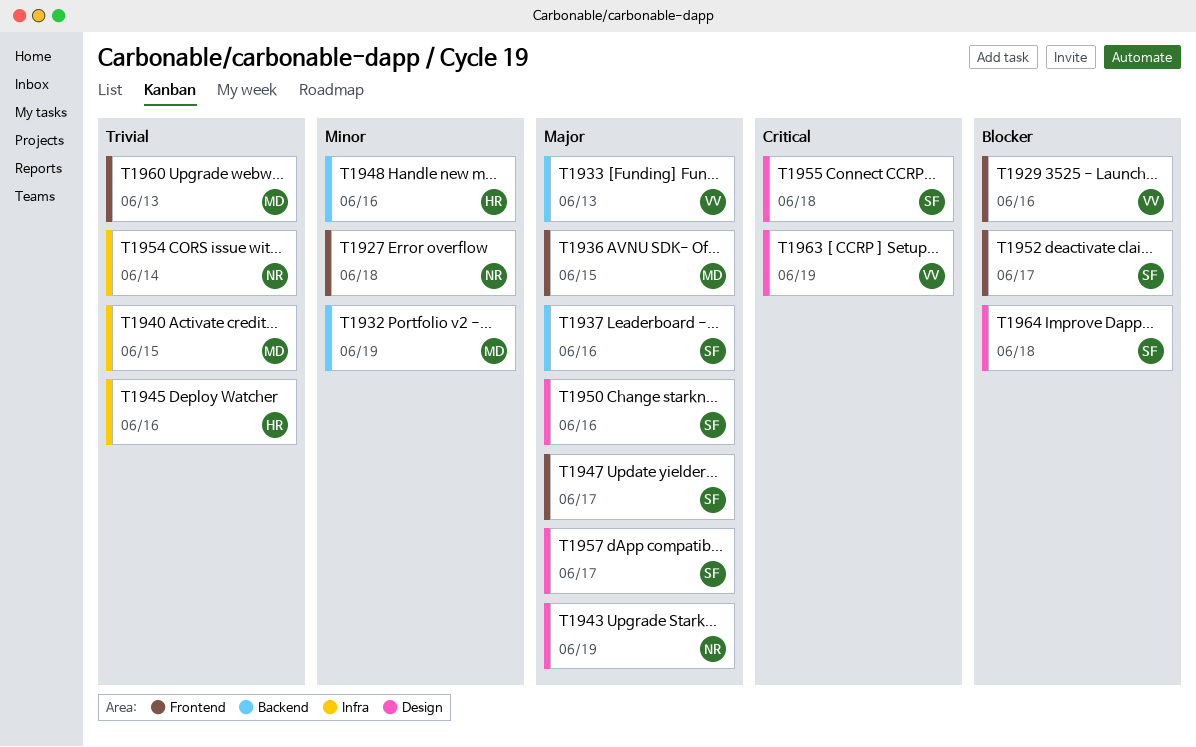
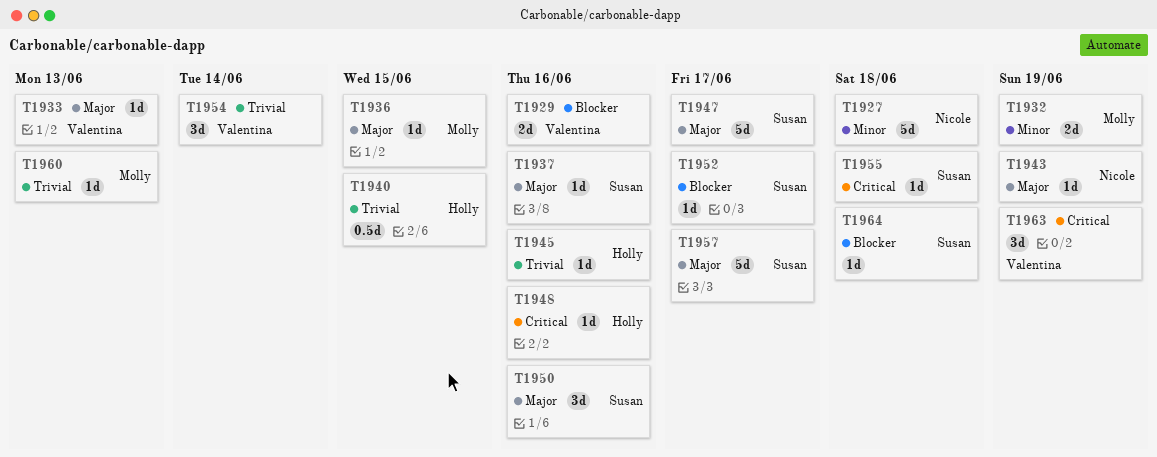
T1940, owner: Molly -> Holly
T1948, priority: Minor -> Critical
T1954, owner: Nicole -> Valentina

